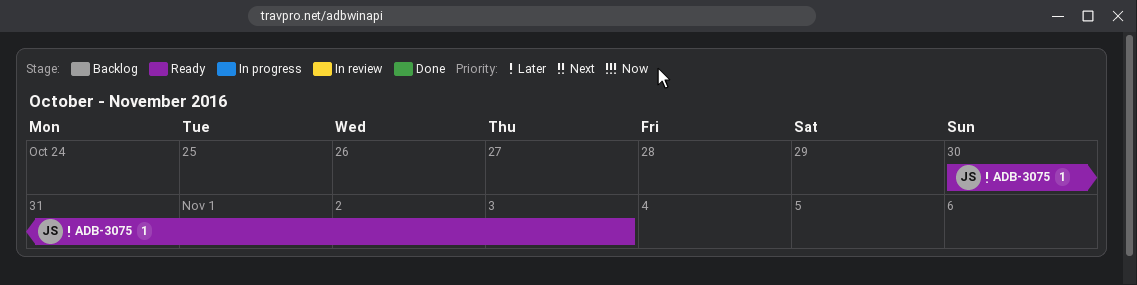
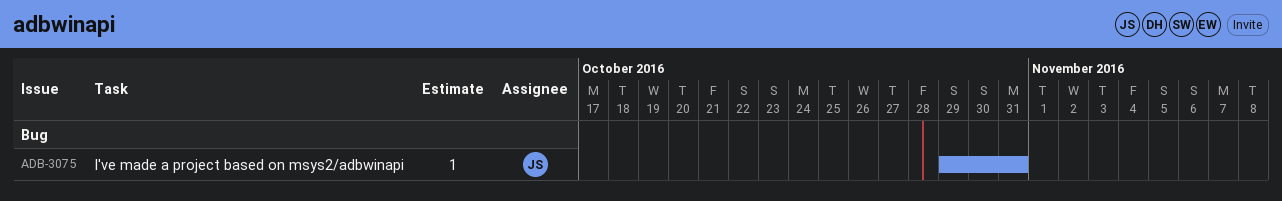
ADB-3075, start: Oct 30 -> Oct 29
ADB-3075, due: Nov 3 -> Oct 31

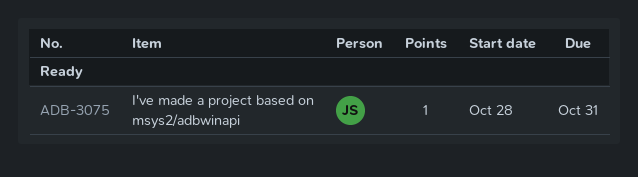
ADB-3075, start: Oct 29 -> Oct 28

